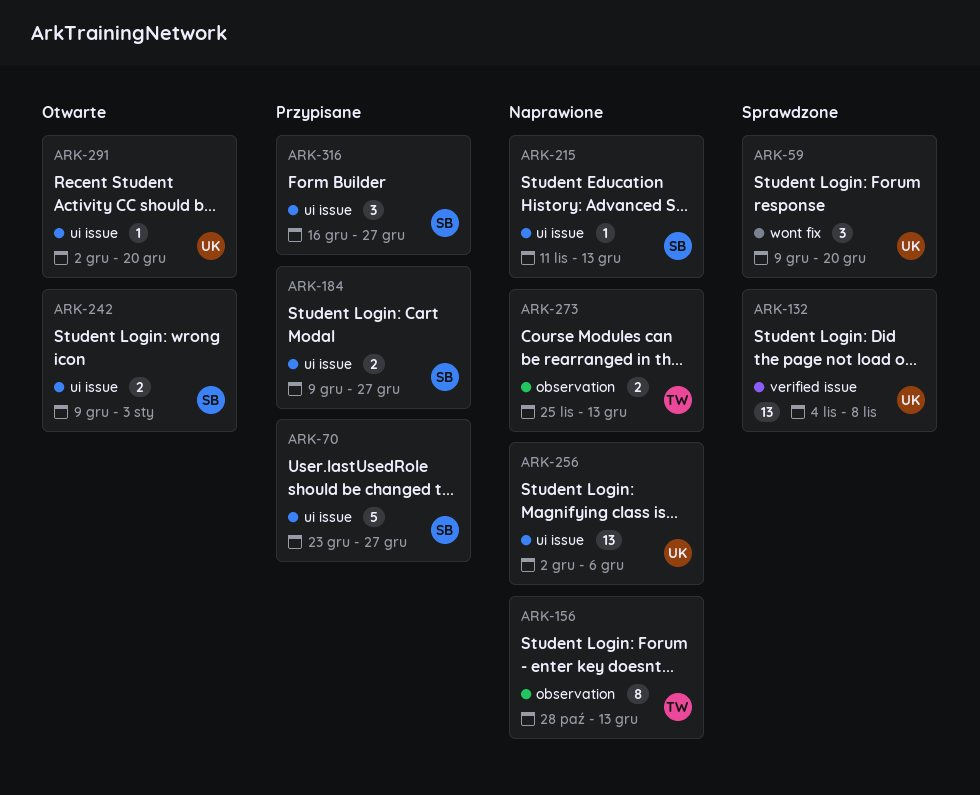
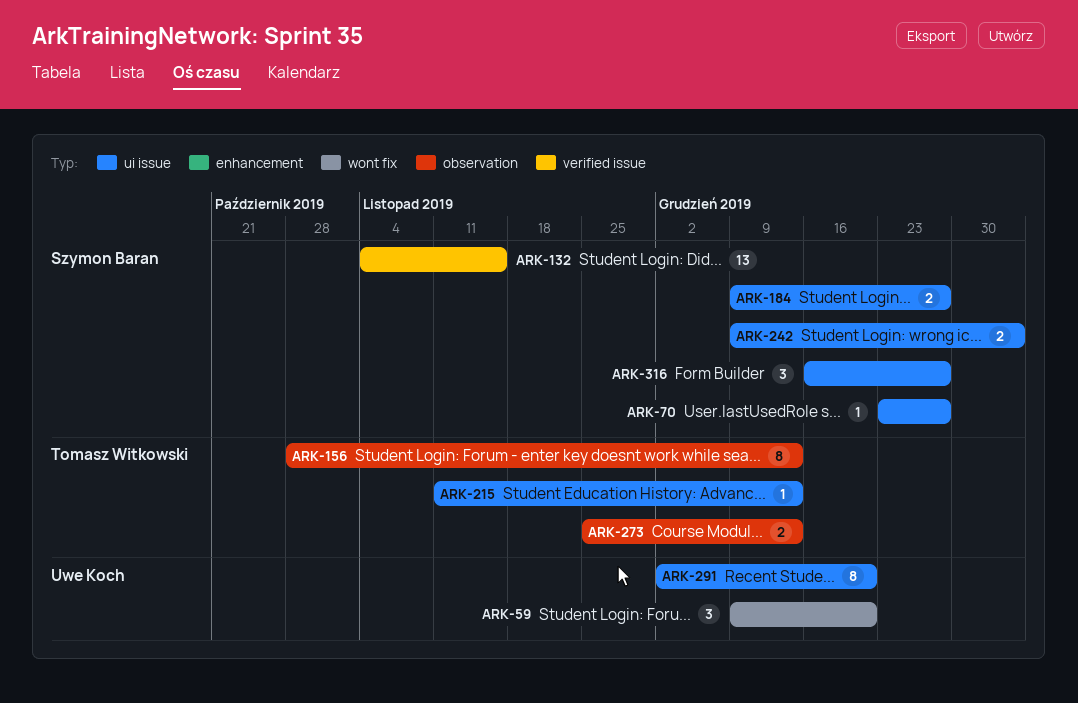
ARK-70, estimate: 5 -> 1
ARK-132, owner: Uwe Koch -> Szymon Baran
ARK-132, due: Nov 8 -> Nov 15
ARK-215, owner: Szymon Baran -> Tomasz Witkowski
ARK-256: present -> none
ARK-291, estimate: 1 -> 8

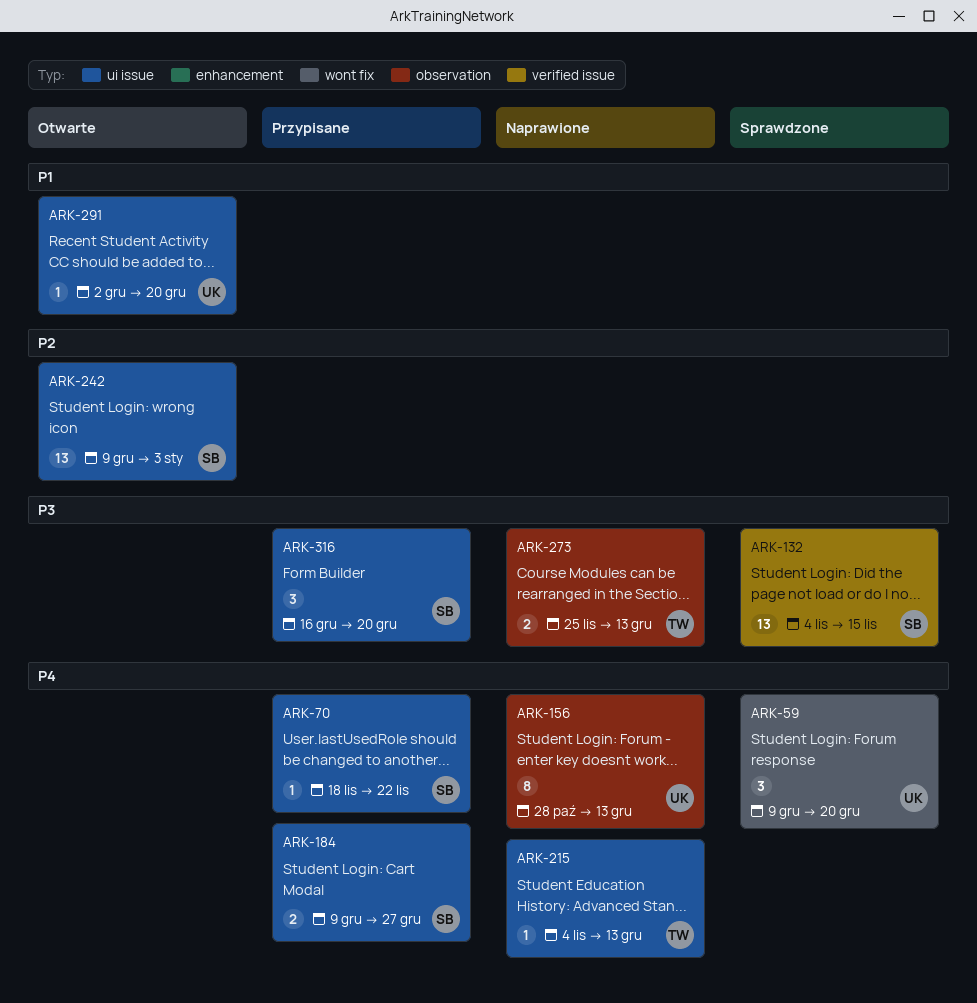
ARK-70, start: Dec 23 -> Nov 18
ARK-70, due: Dec 27 -> Nov 22
ARK-156, owner: Tomasz Witkowski -> Uwe Koch
ARK-215, start: Nov 11 -> Nov 4
ARK-242, estimate: 2 -> 13
ARK-291, estimate: 8 -> 1
ARK-316, due: Dec 27 -> Dec 20

